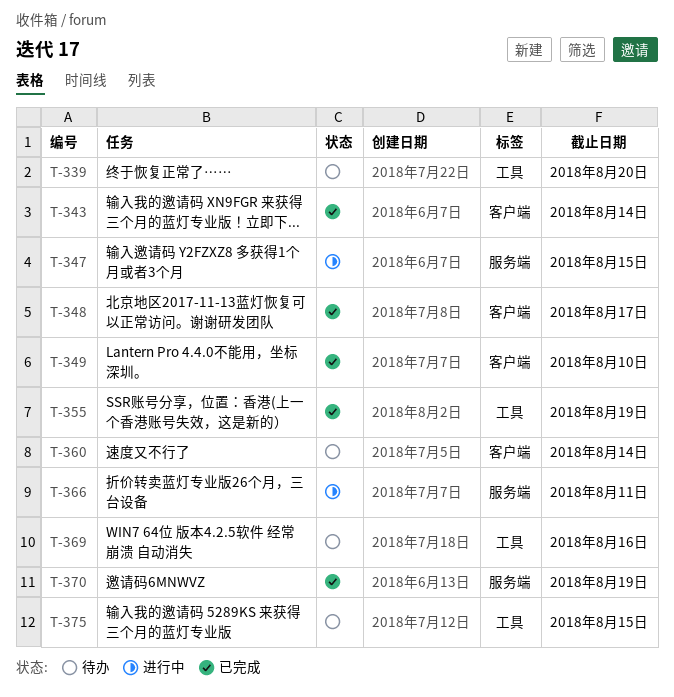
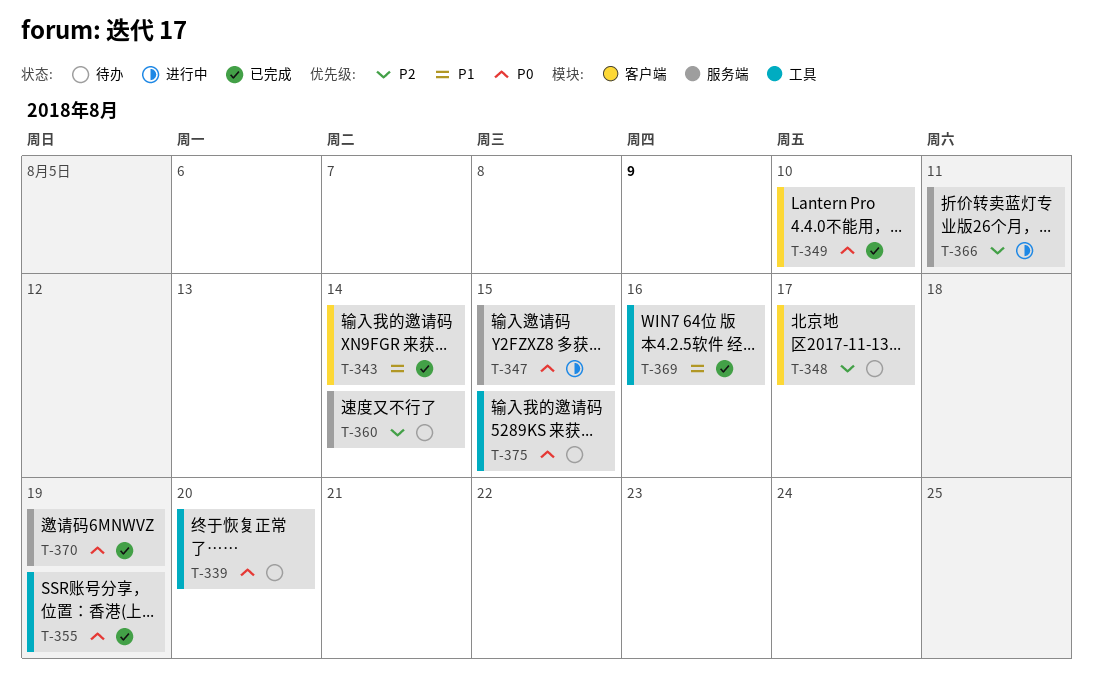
T-348, status: 已完成 -> 待办
T-360, label: 客户端 -> 服务端
T-369, status: 待办 -> 已完成

